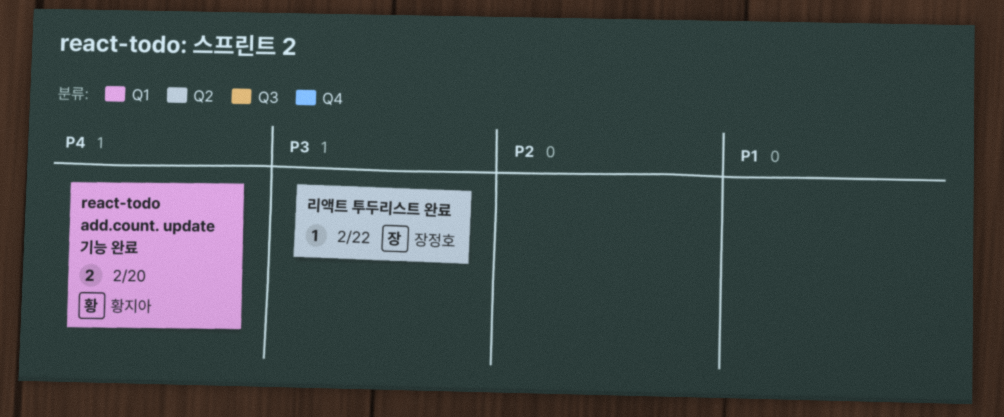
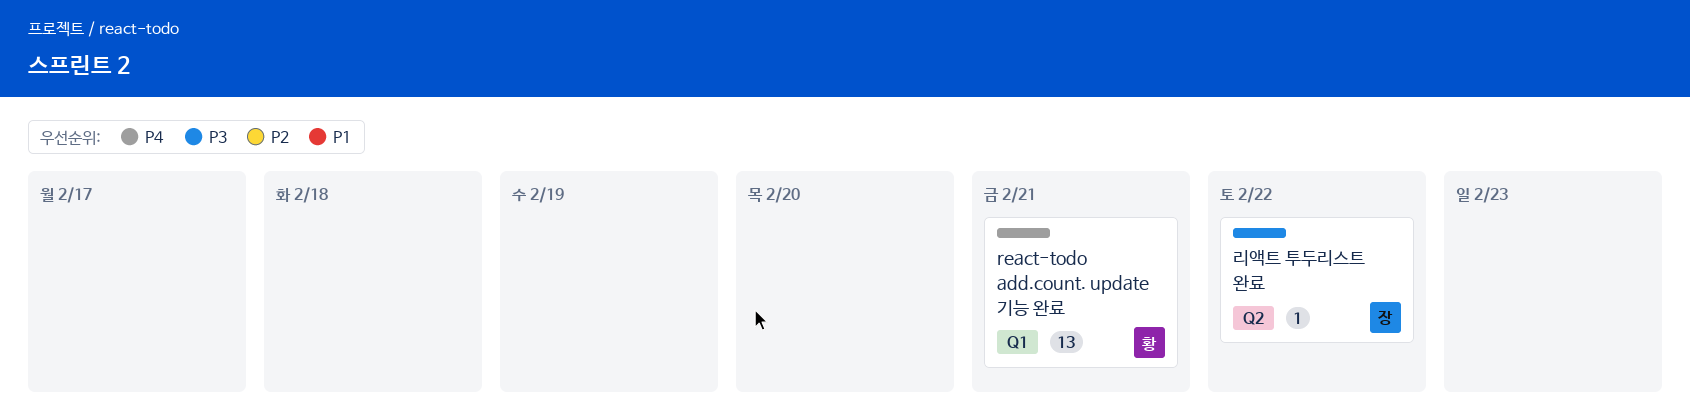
react-todo add.count. update 기능 완료, estimate: 2 -> 13
react-todo add.count. update 기능 완료, due: Feb 20 -> Feb 21

